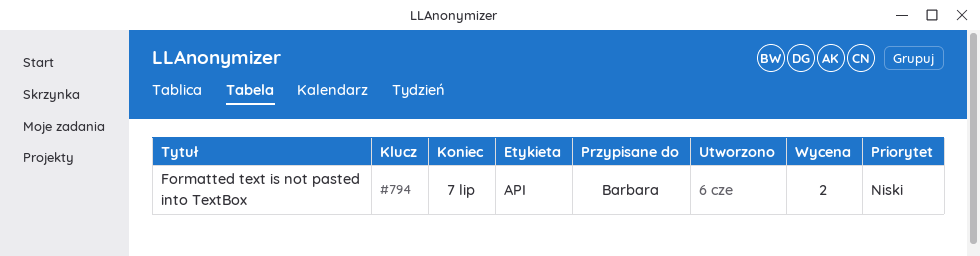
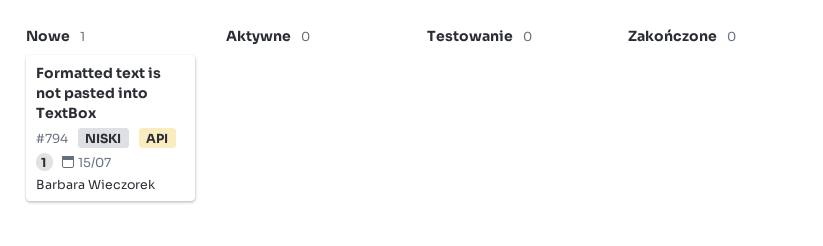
#794, estimate: 2 -> 1
#794, due: Jul 7 -> Jul 15

